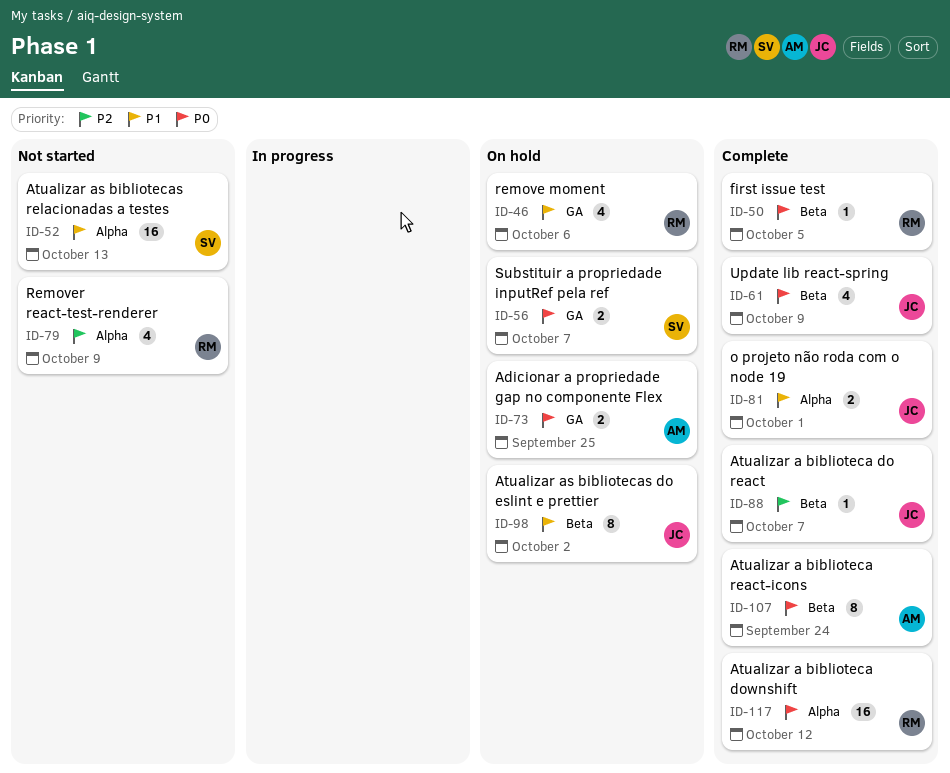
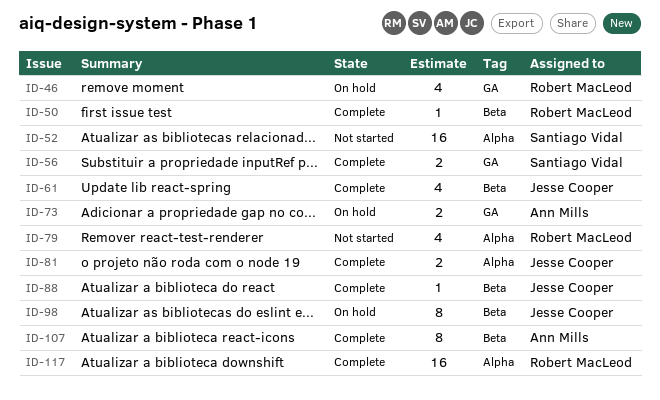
ID-56, status: On hold -> Complete

